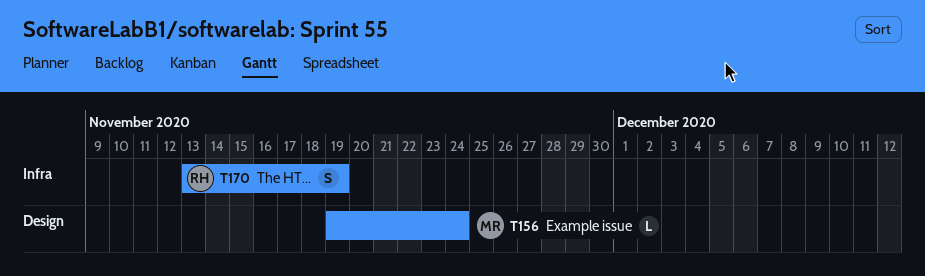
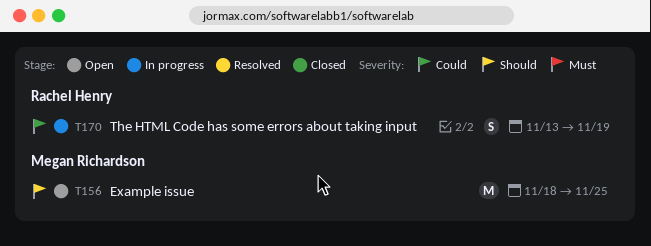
T156, estimate: L -> M
T156, start: Nov 19 -> Nov 18
T156, due: Nov 24 -> Nov 25

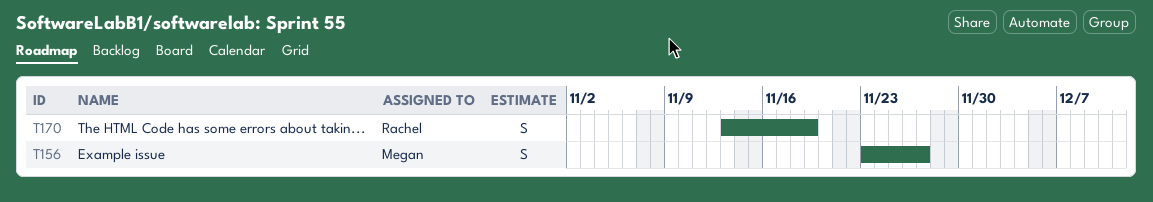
T156, estimate: M -> S
T156, start: Nov 18 -> Nov 23
T156, due: Nov 25 -> Nov 27

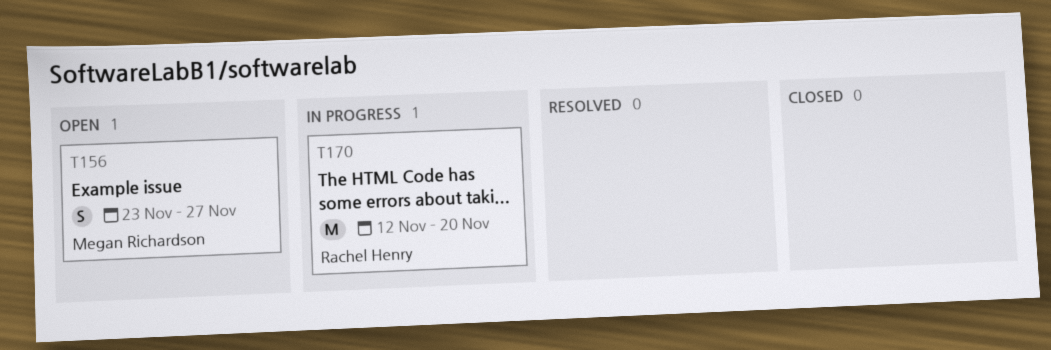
T170, estimate: S -> M
T170, start: Nov 13 -> Nov 12
T170, due: Nov 19 -> Nov 20

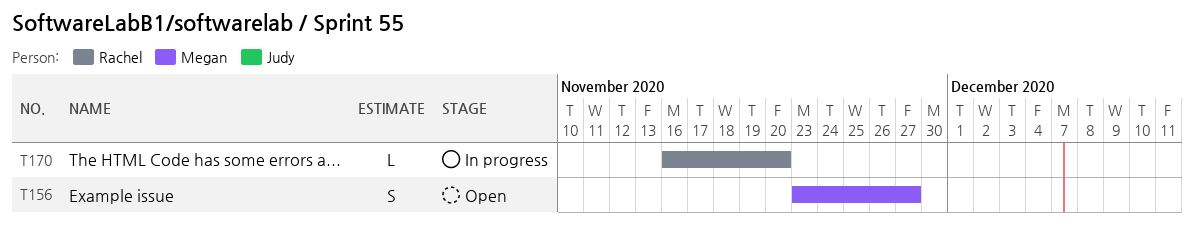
T170, estimate: M -> L
T170, start: Nov 12 -> Nov 16

